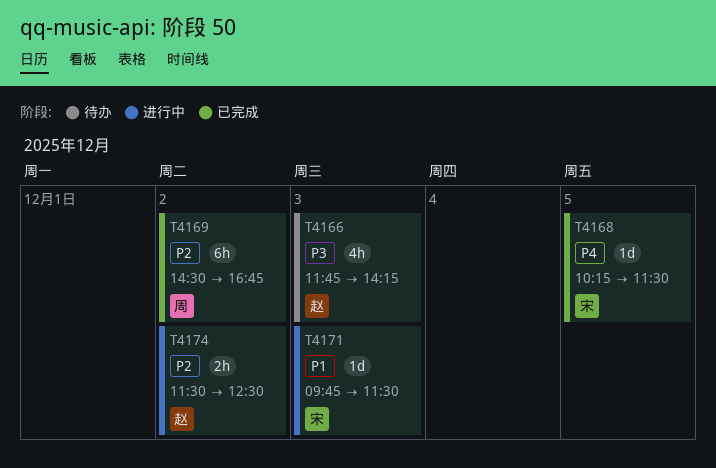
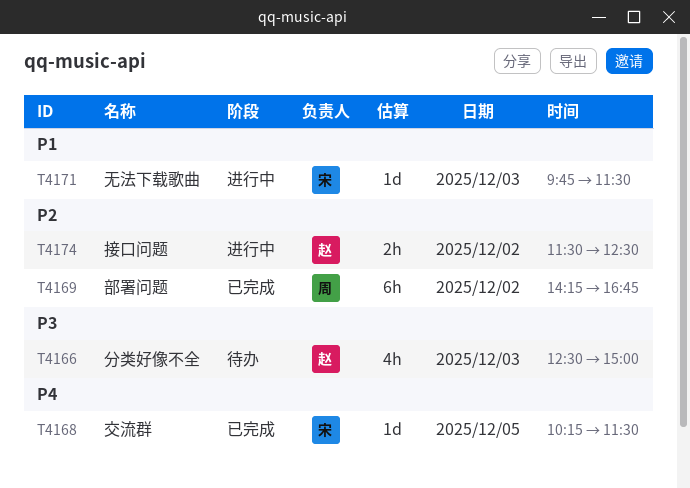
T4166, begins: 11:45 -> 12:30
T4166, ends: 14:15 -> 15:00
T4169, begins: 14:30 -> 14:15

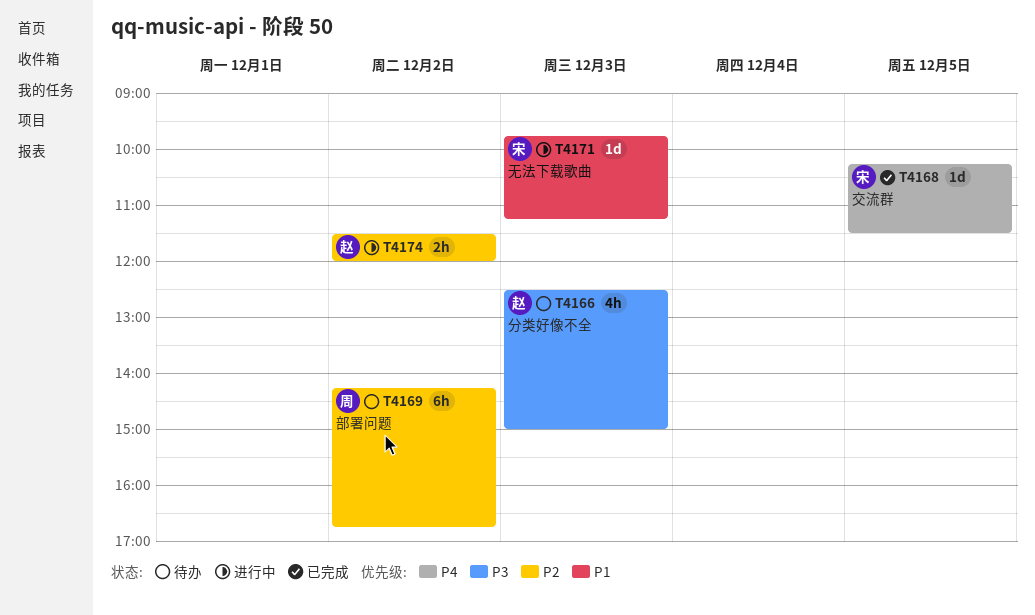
T4169, status: 已完成 -> 待办
T4171, ends: 11:30 -> 11:15
T4174, ends: 12:30 -> 12:00

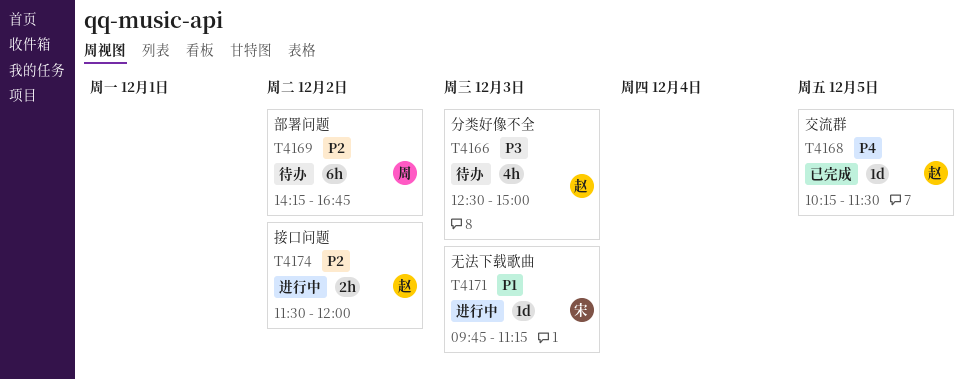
T4168, owner: 宋 -> 赵

